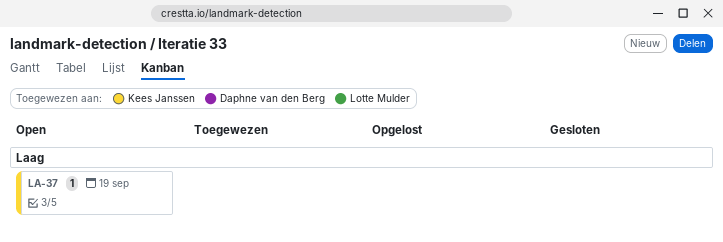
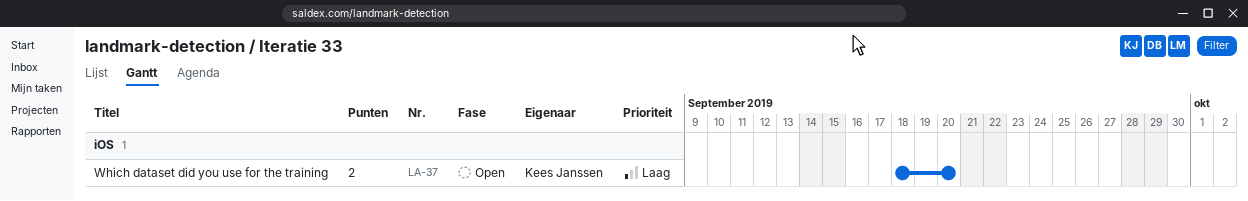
LA-37, estimate: 1 -> 2
LA-37, due: Sep 19 -> Sep 20

